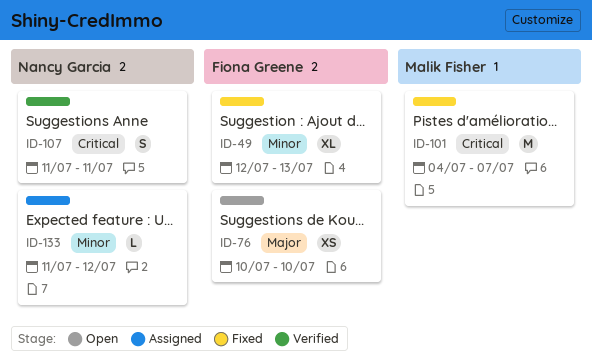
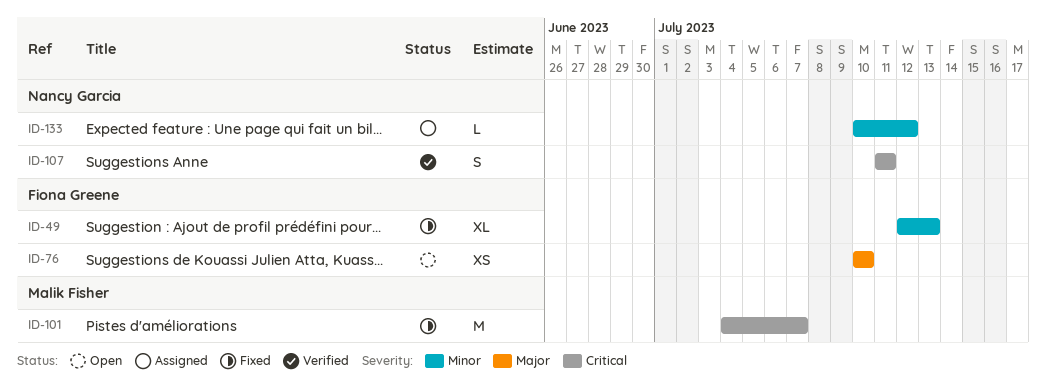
ID-133, start: Jul 11 -> Jul 10

